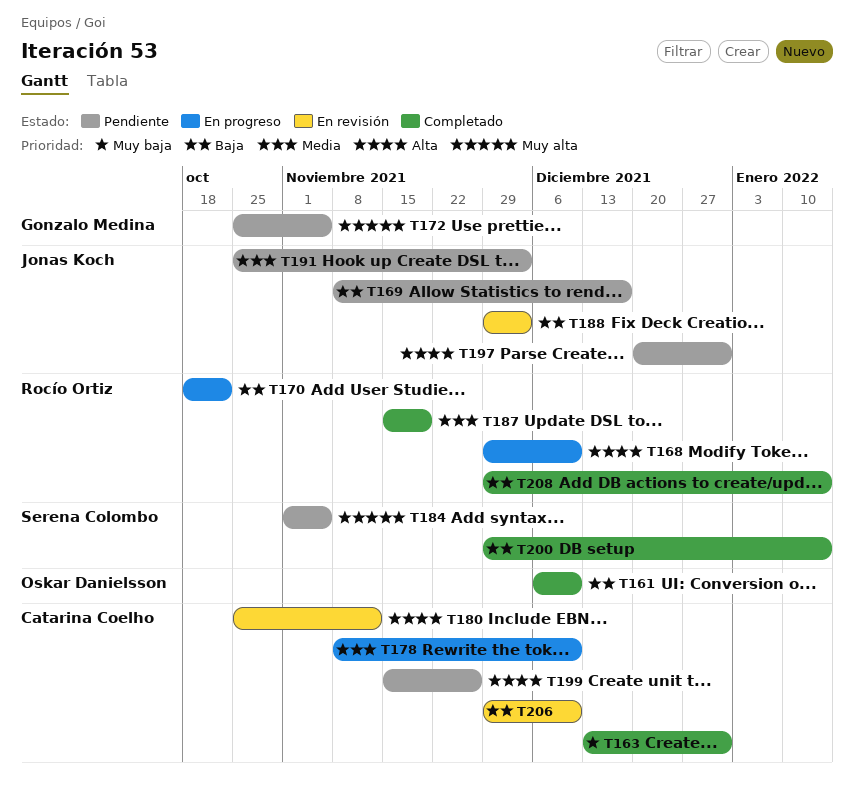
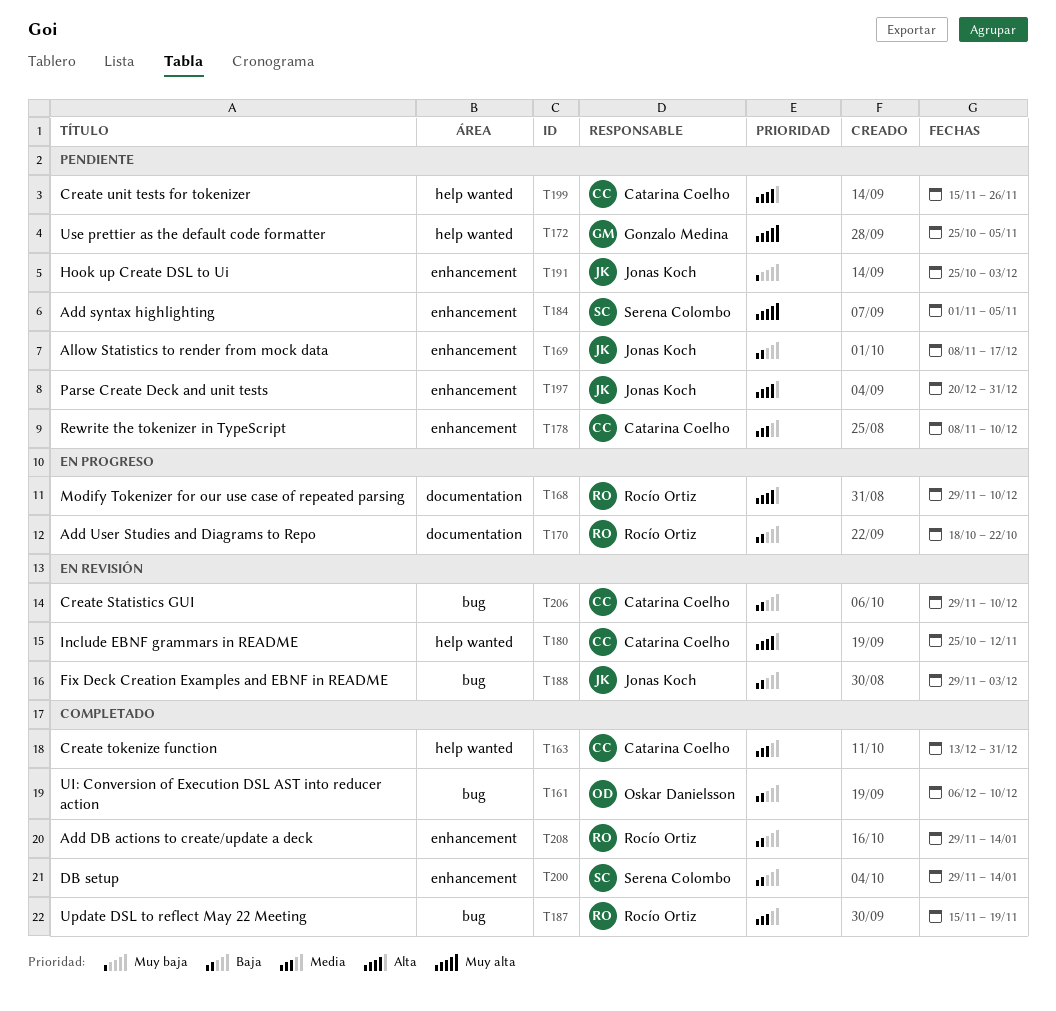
T163, priority: Muy baja -> Media
T178, status: En progreso -> Pendiente
T191, priority: Media -> Muy baja

